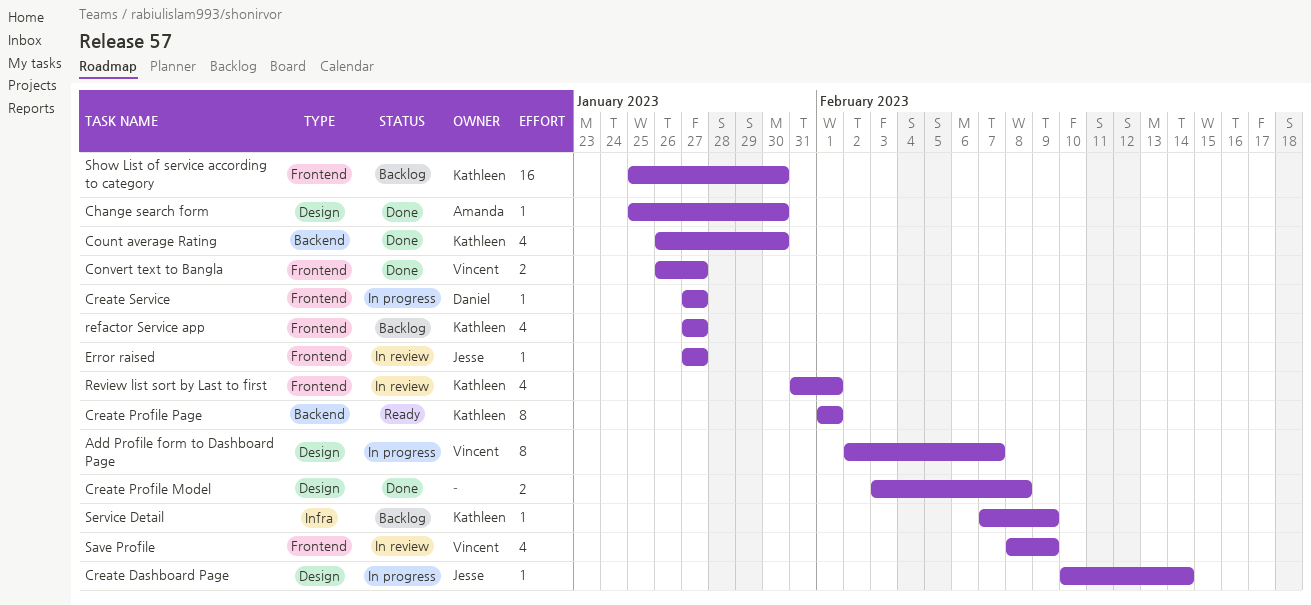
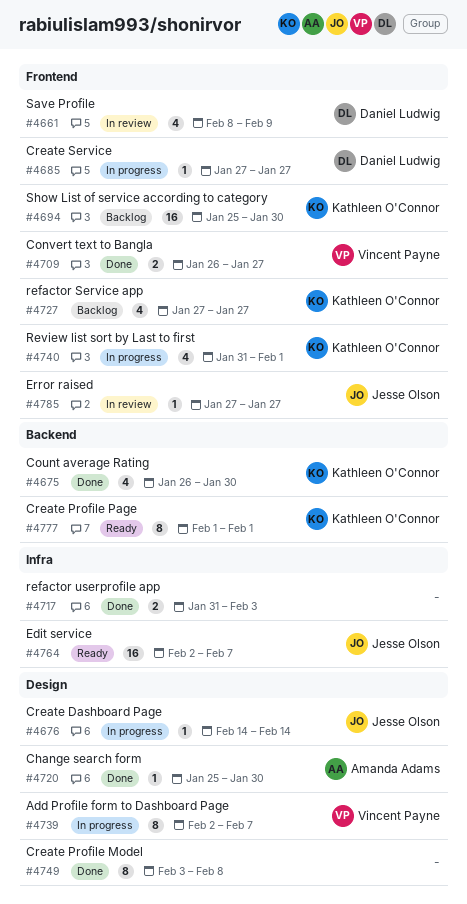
Create Dashboard Page, start: Feb 10 -> Feb 14
Create Profile Model, estimate: 2 -> 8
Edit service: none -> present
refactor userprofile app: none -> present
Review list sort by Last to first, status: In review -> In progress
Save Profile, owner: Vincent Payne -> Daniel Ludwig
Service Detail: present -> none

